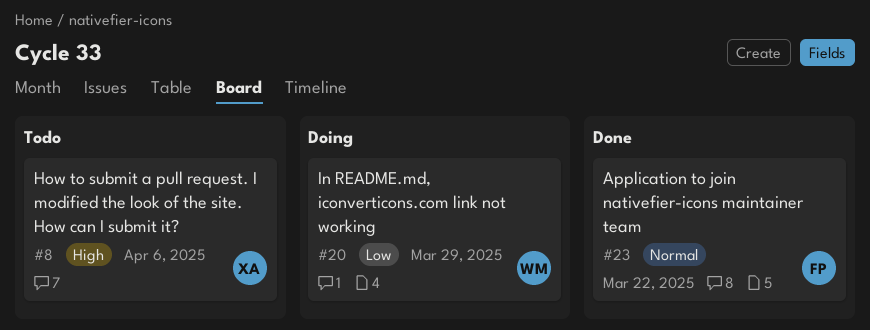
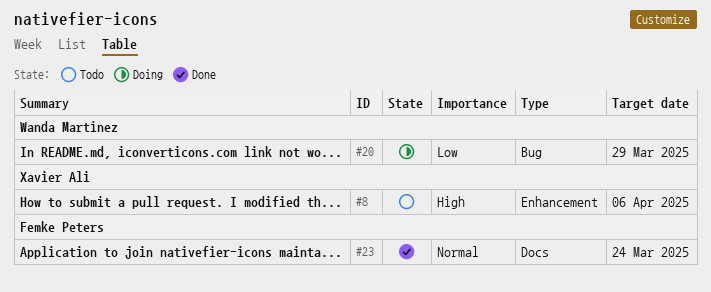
#23, due: Mar 22 -> Mar 24

